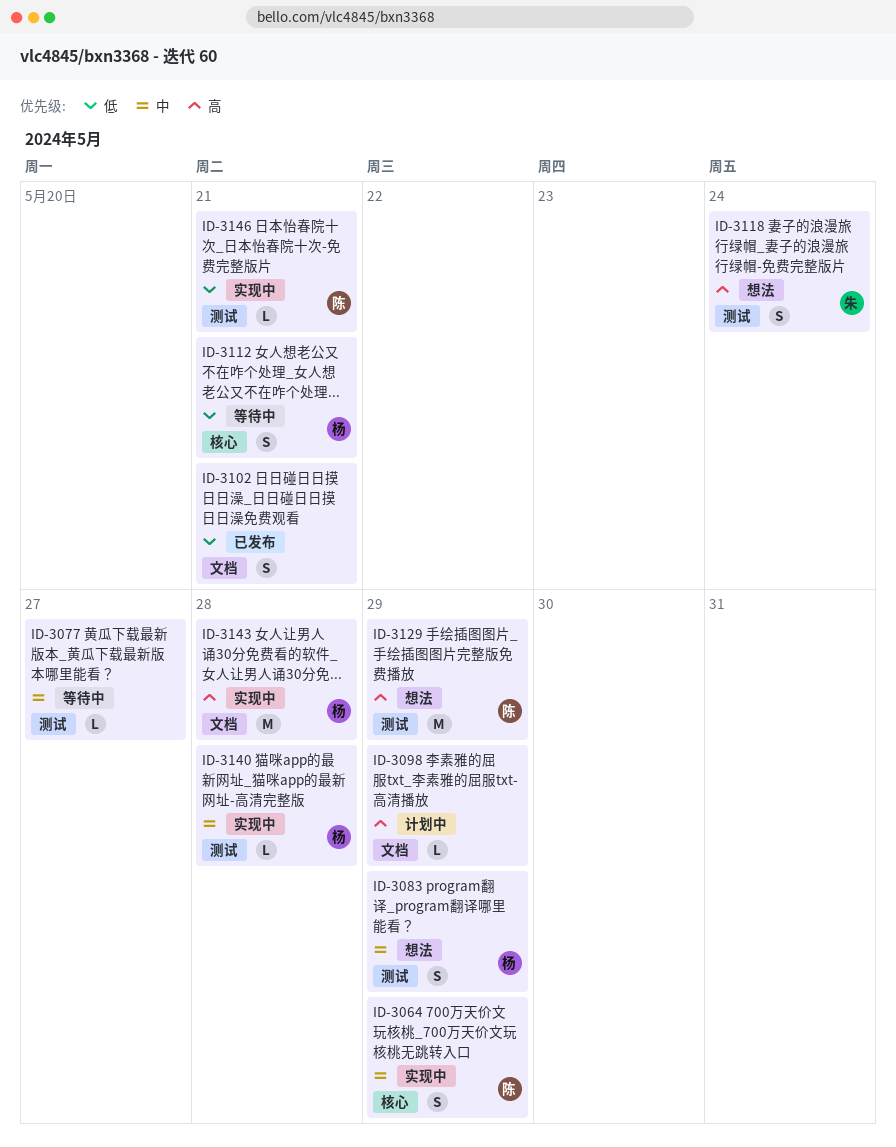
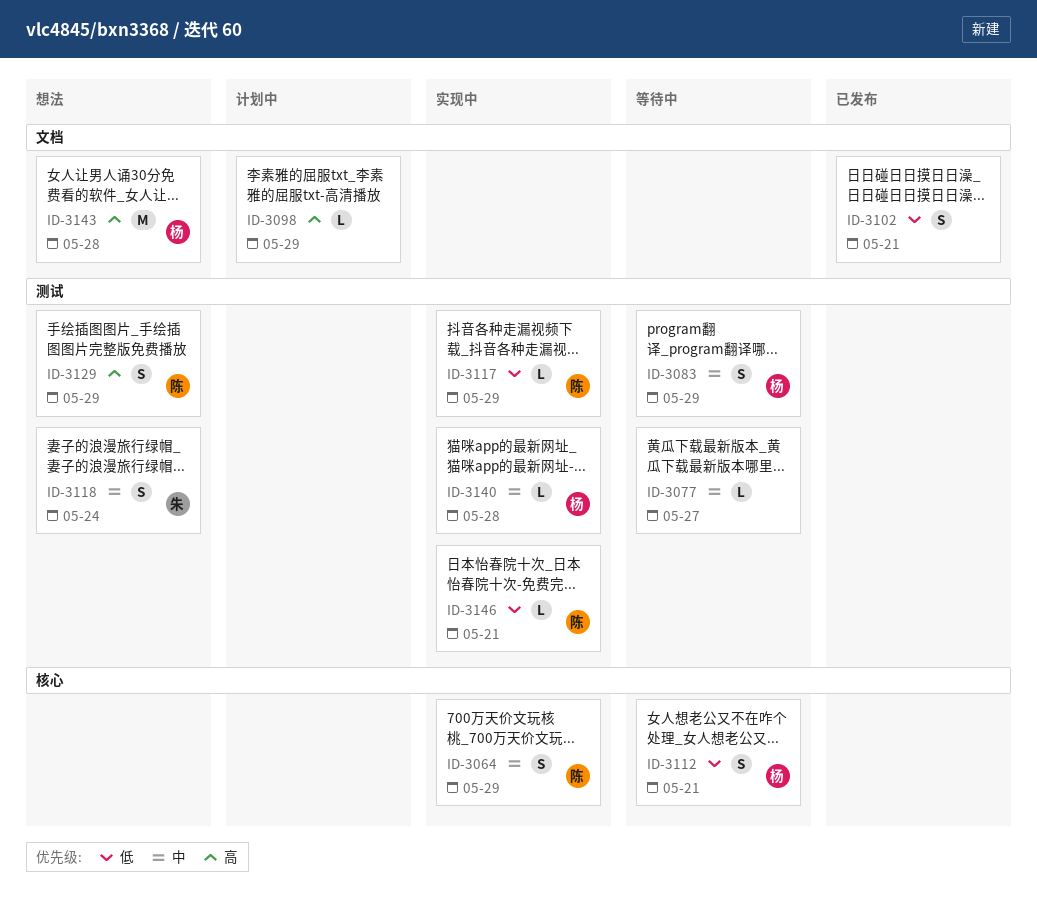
ID-3083, status: 想法 -> 等待中
ID-3117: none -> present
ID-3118, priority: 高 -> 中
ID-3129, estimate: M -> S
ID-3143, status: 实现中 -> 想法

